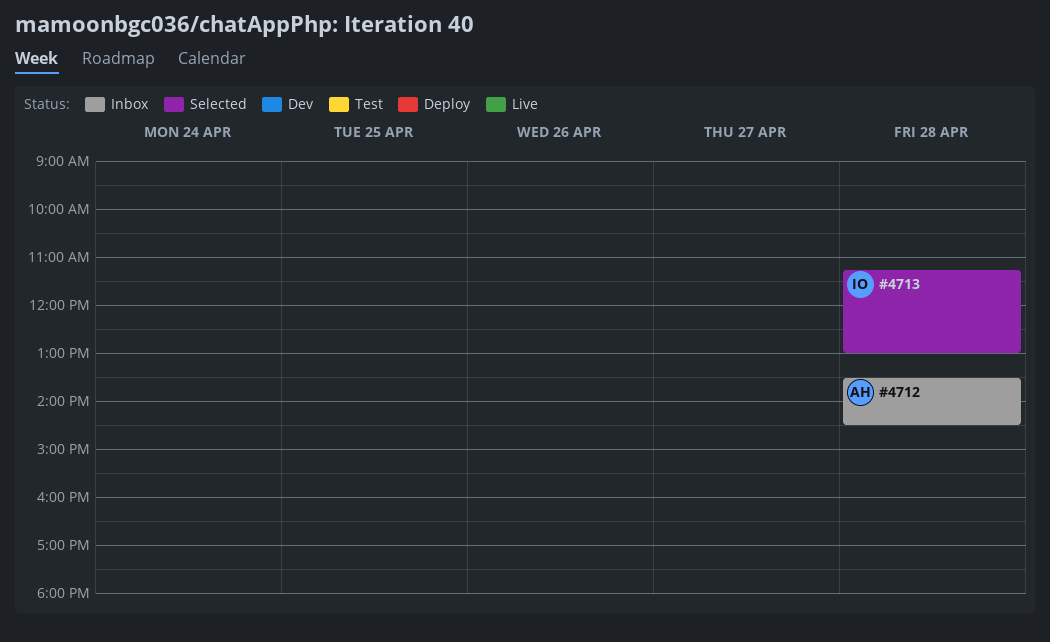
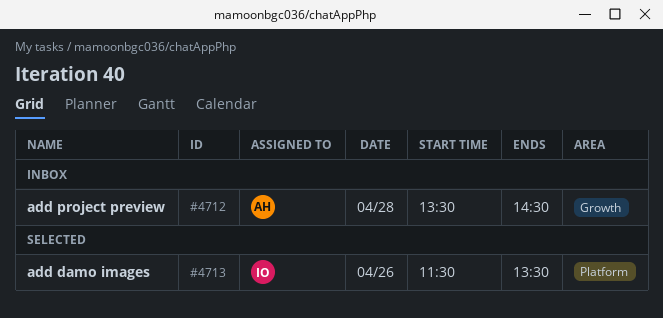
#4713, day: Apr 28 -> Apr 26
#4713, begins: 11:15 -> 11:30
#4713, ends: 13:00 -> 13:30

